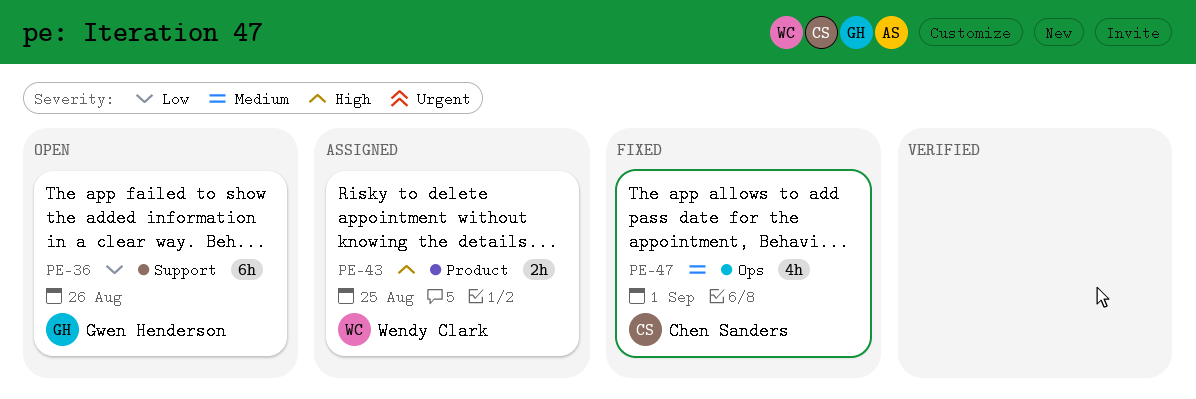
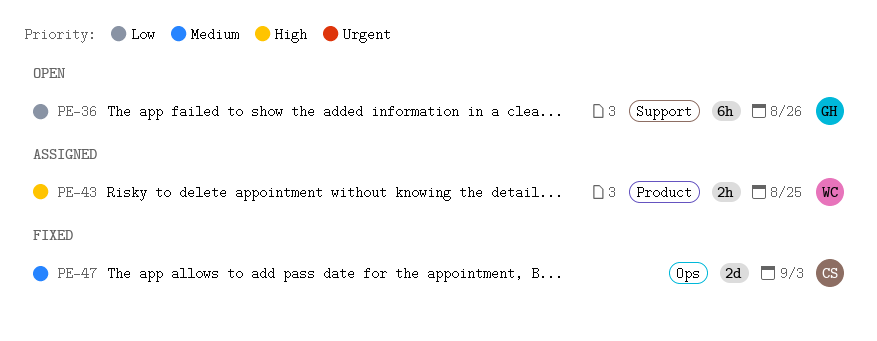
PE-47, estimate: 4h -> 2d
PE-47, due: Sep 1 -> Sep 3

